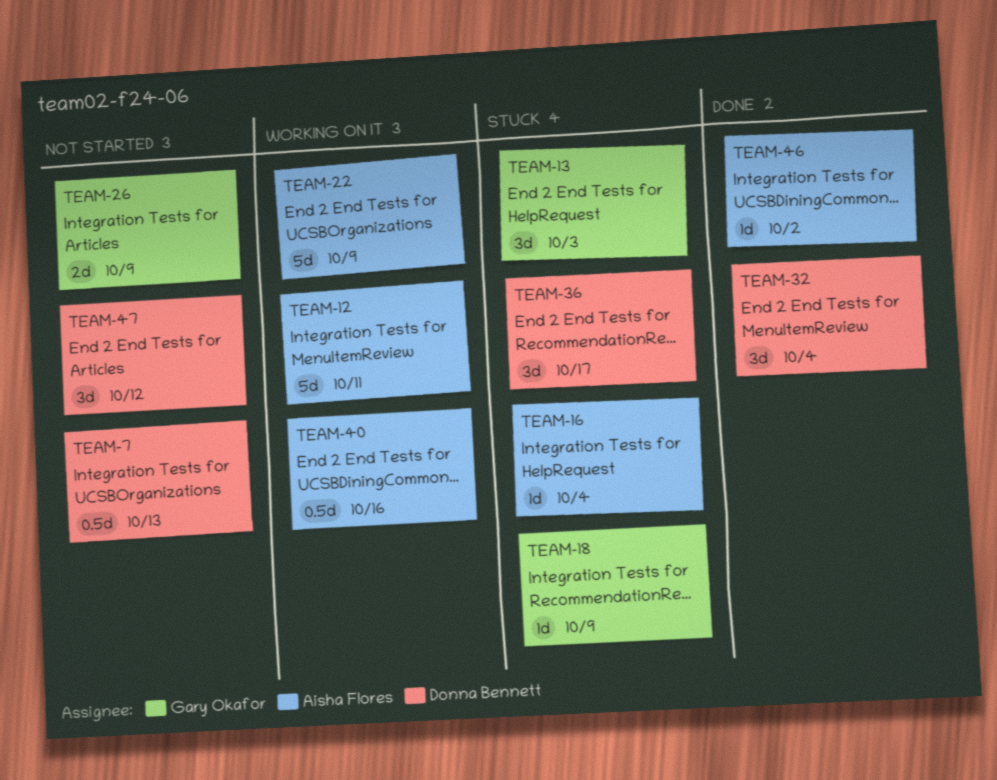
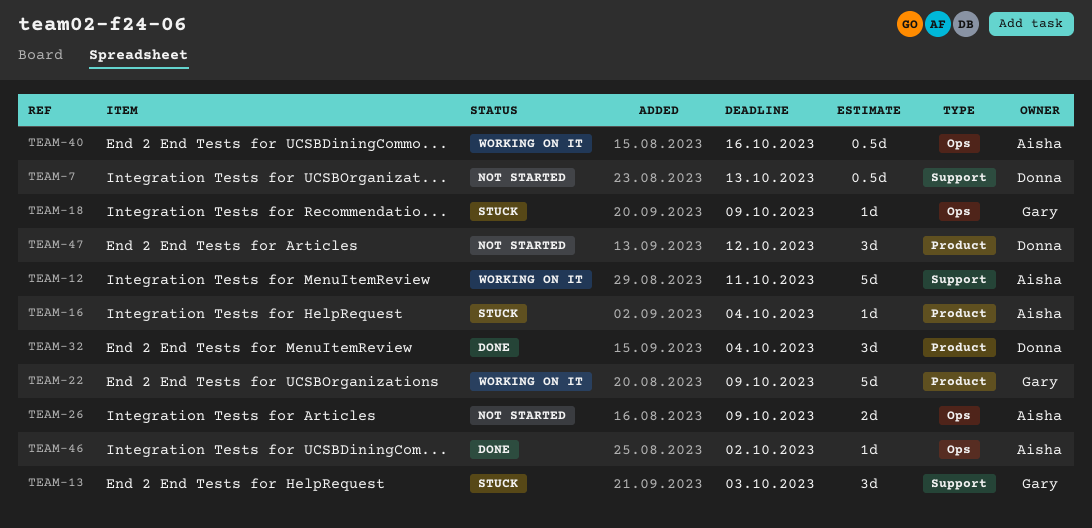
TEAM-22, owner: Aisha Flores -> Gary Okafor
TEAM-26, owner: Gary Okafor -> Aisha Flores
TEAM-36: present -> none

